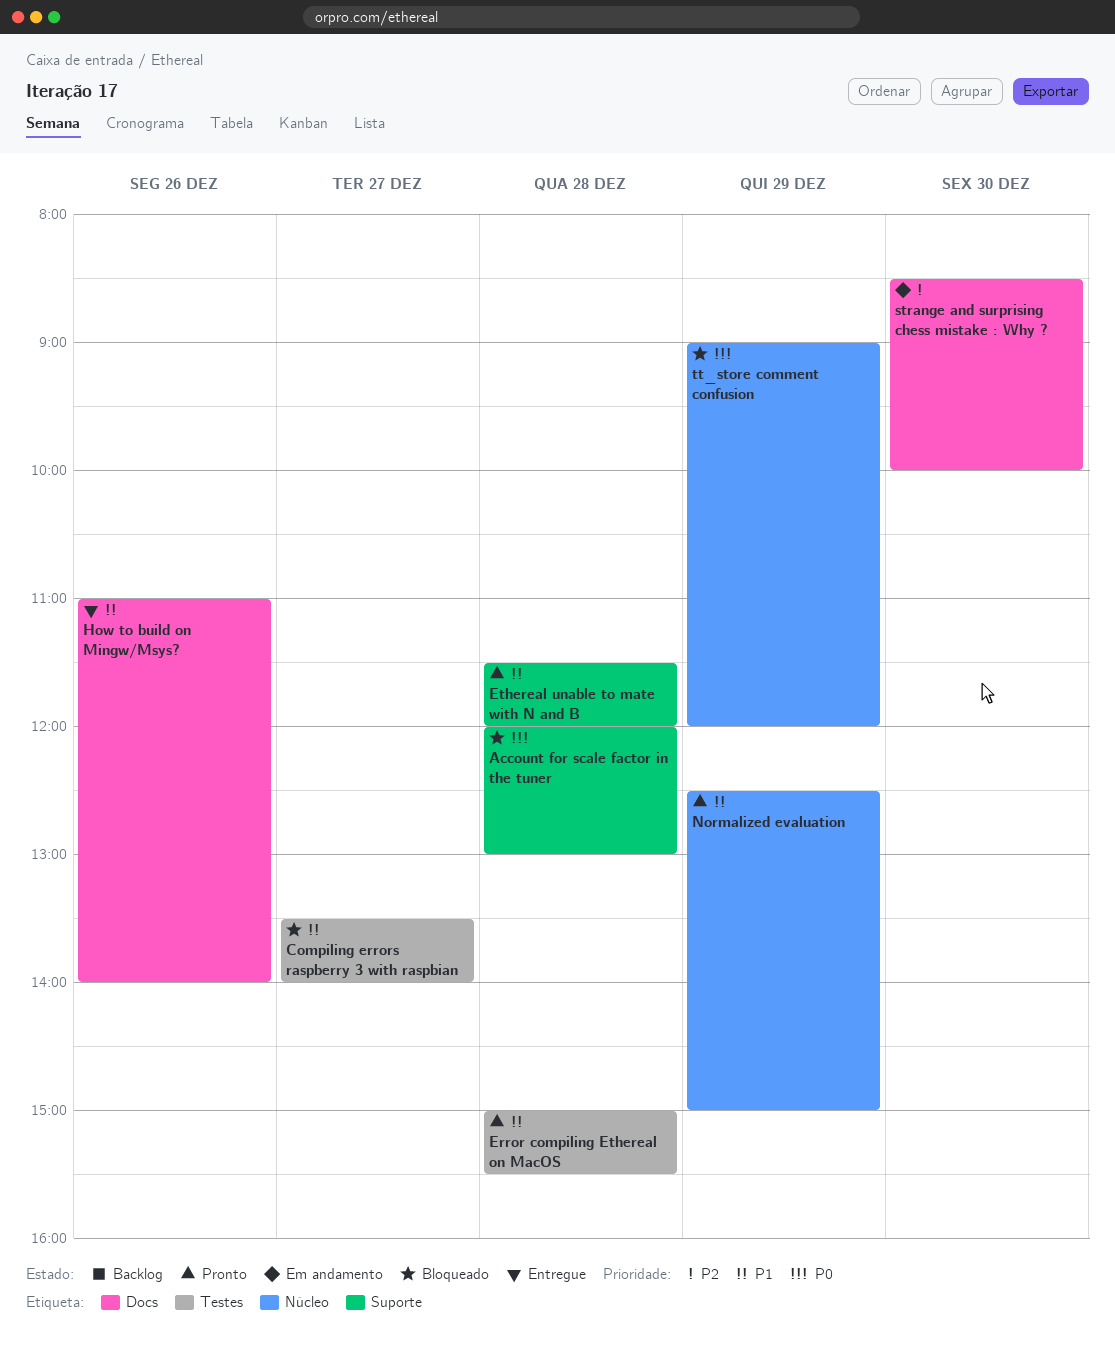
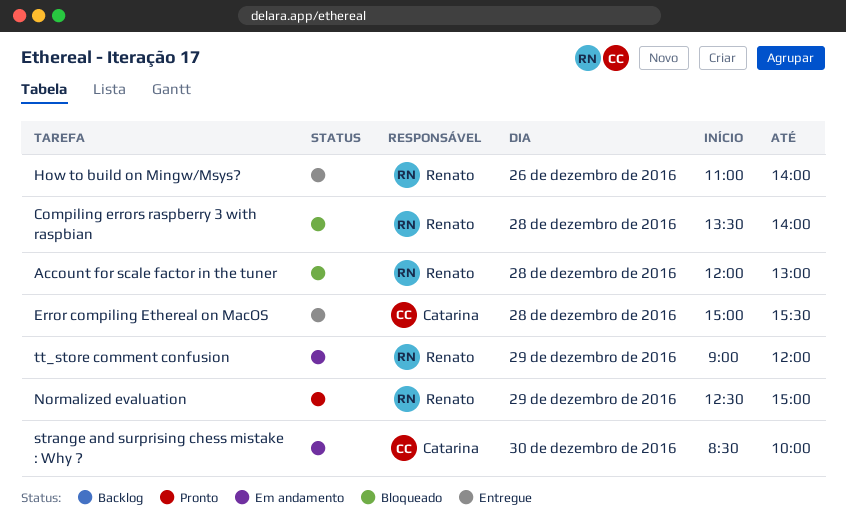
Compiling errors raspberry 3 with raspbian, day: Dec 27 -> Dec 28
Error compiling Ethereal on MacOS, status: Pronto -> Entregue
Ethereal unable to mate with N and B: present -> none
tt_store comment confusion, status: Bloqueado -> Em andamento

